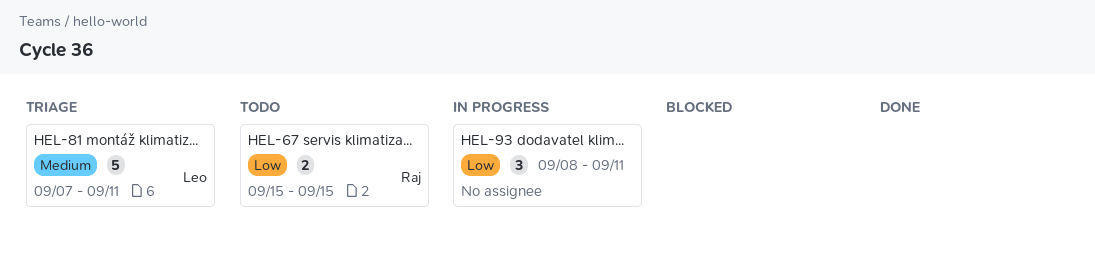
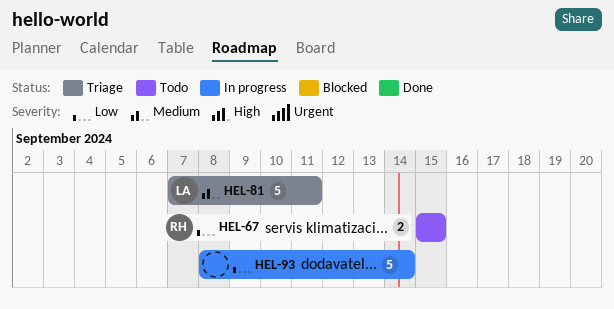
HEL-93, estimate: 3 -> 5
HEL-93, due: Sep 11 -> Sep 14

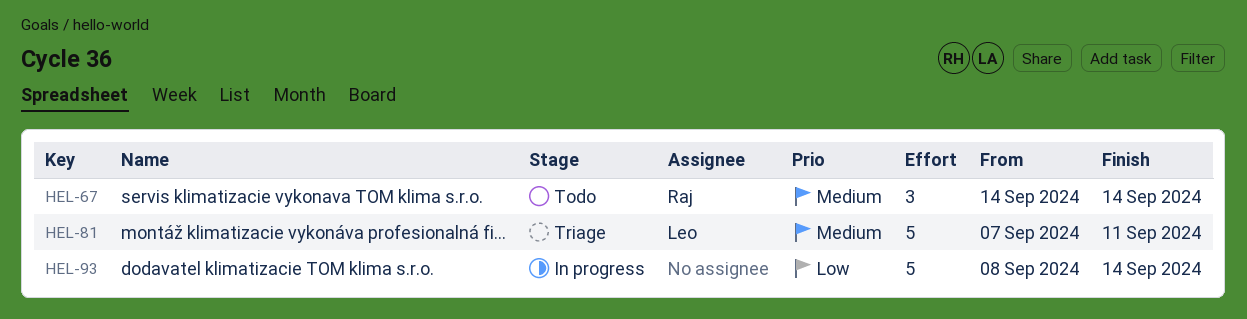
HEL-67, priority: Low -> Medium
HEL-67, estimate: 2 -> 3
HEL-67, start: Sep 15 -> Sep 14
HEL-67, due: Sep 15 -> Sep 14

